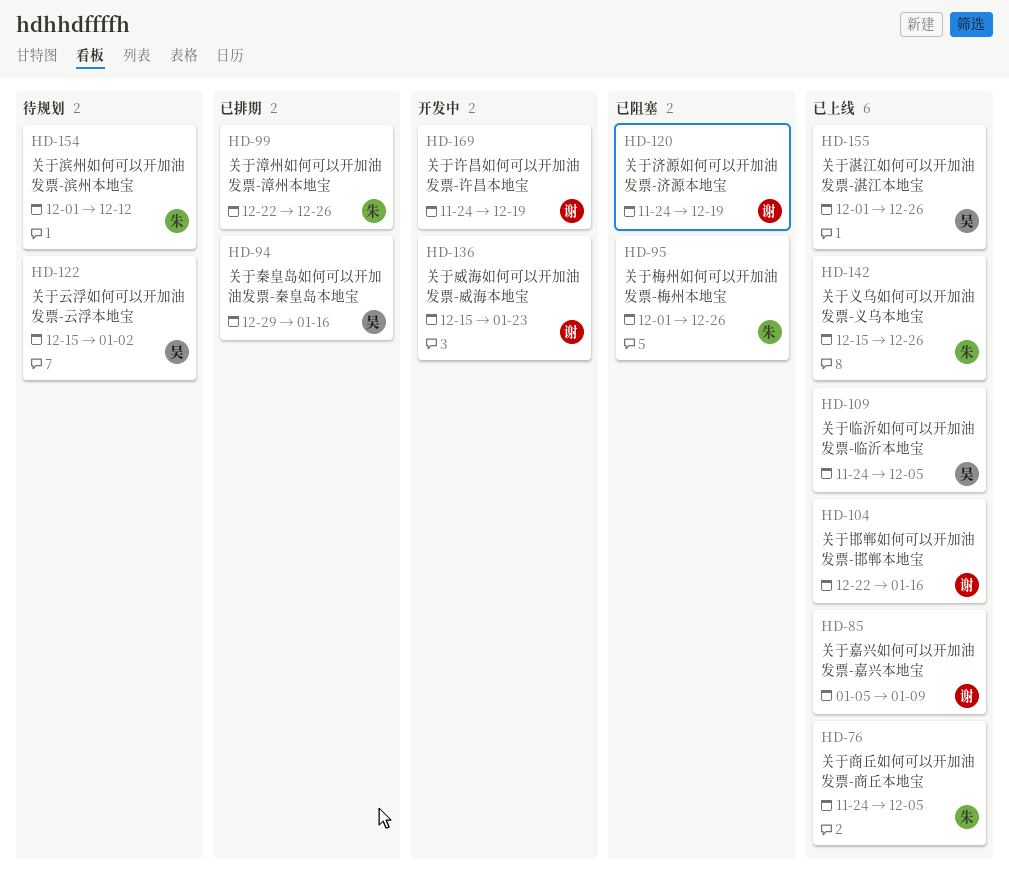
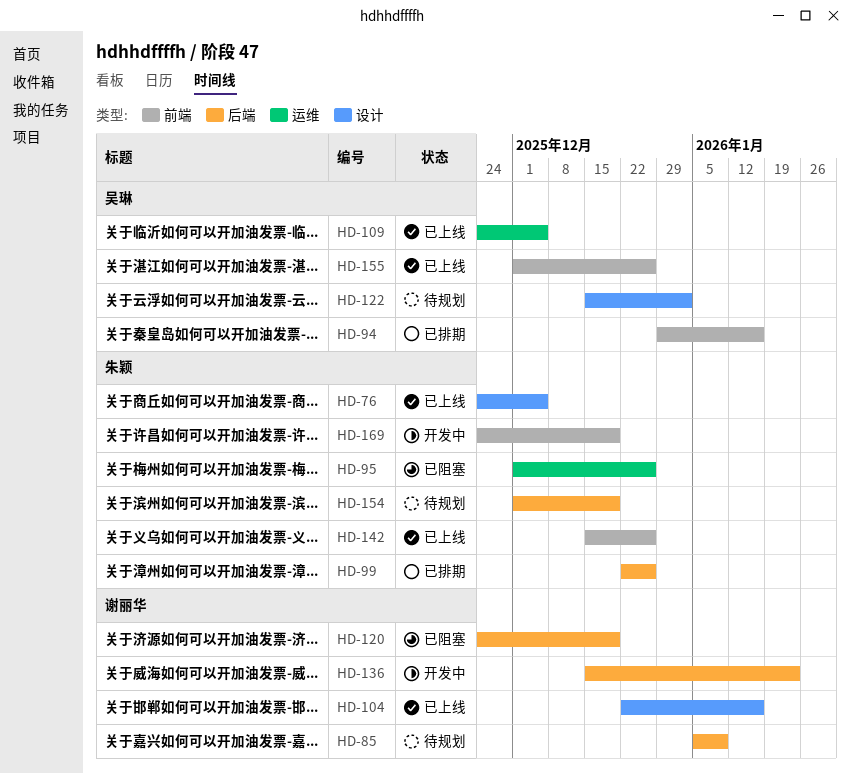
HD-85, status: 已上线 -> 待规划
HD-154, due: Dec 12 -> Dec 19
HD-169, owner: 谢丽华 -> 朱颖

